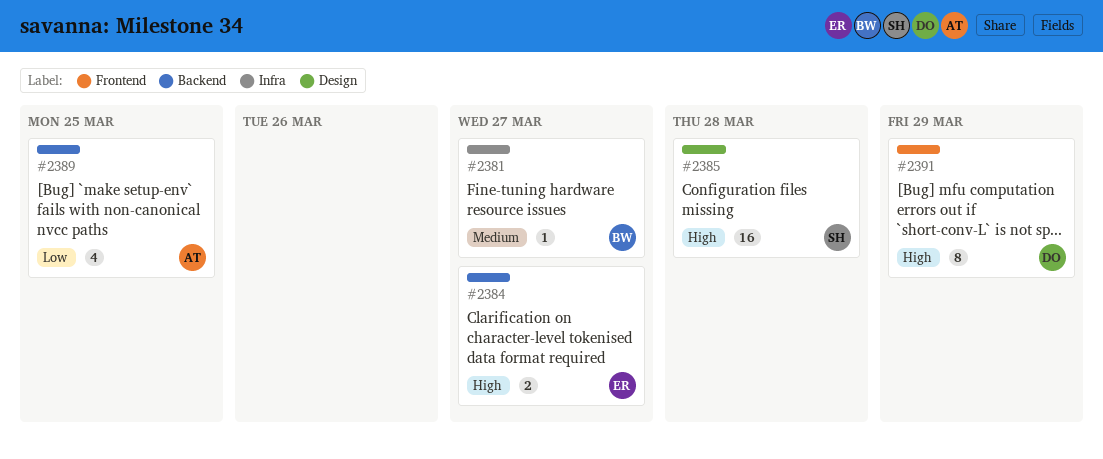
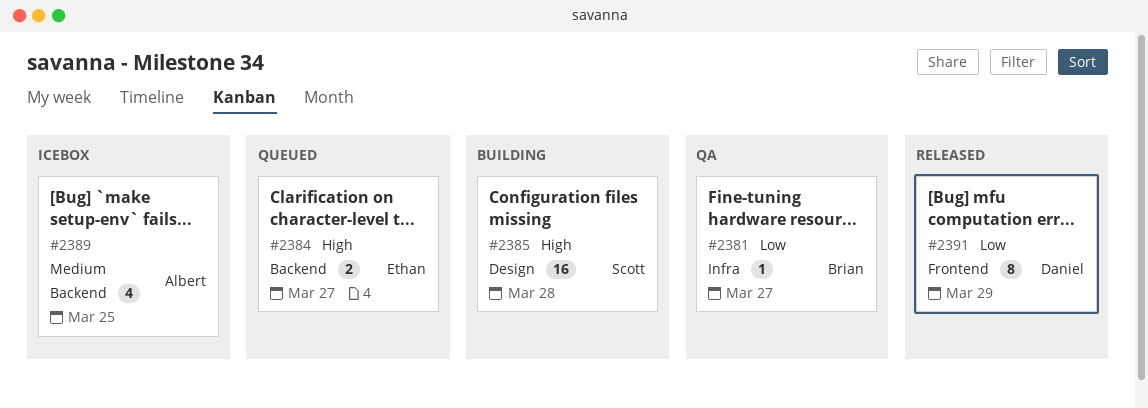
#2381, priority: Medium -> Low
#2389, priority: Low -> Medium
#2391, priority: High -> Low

